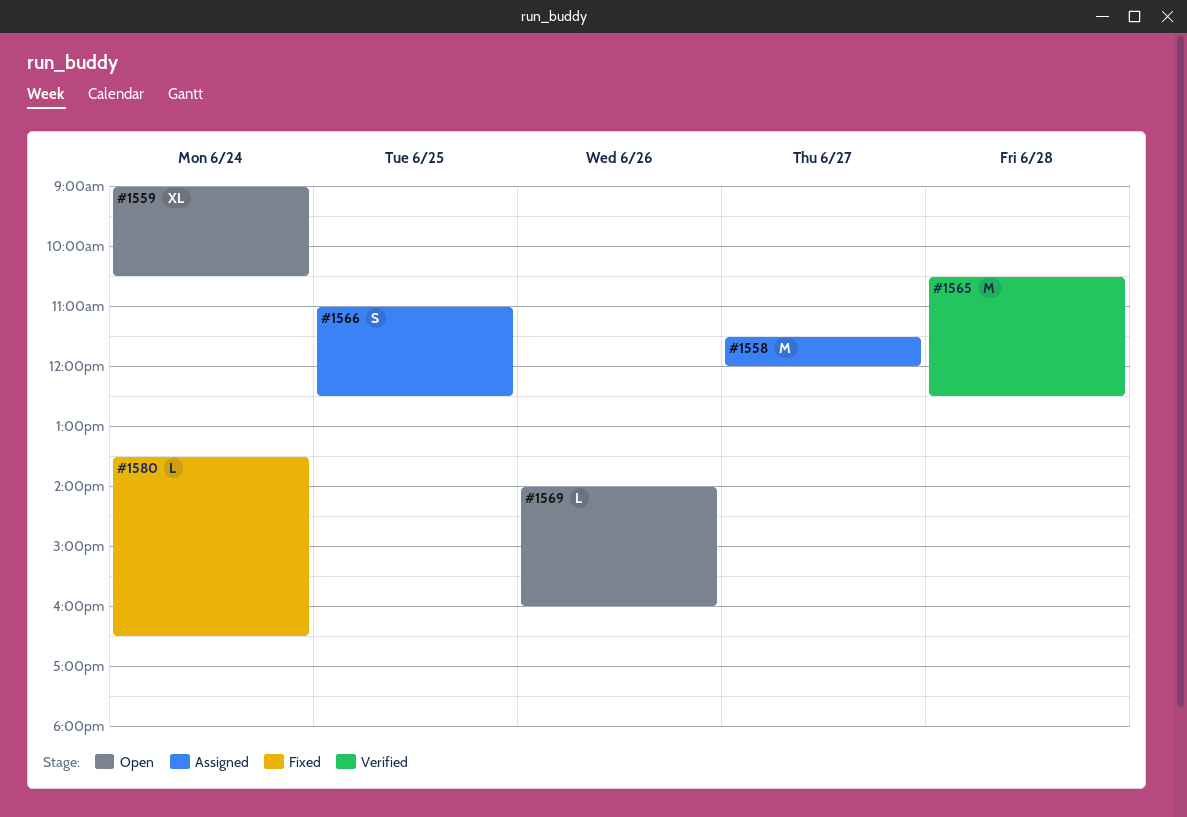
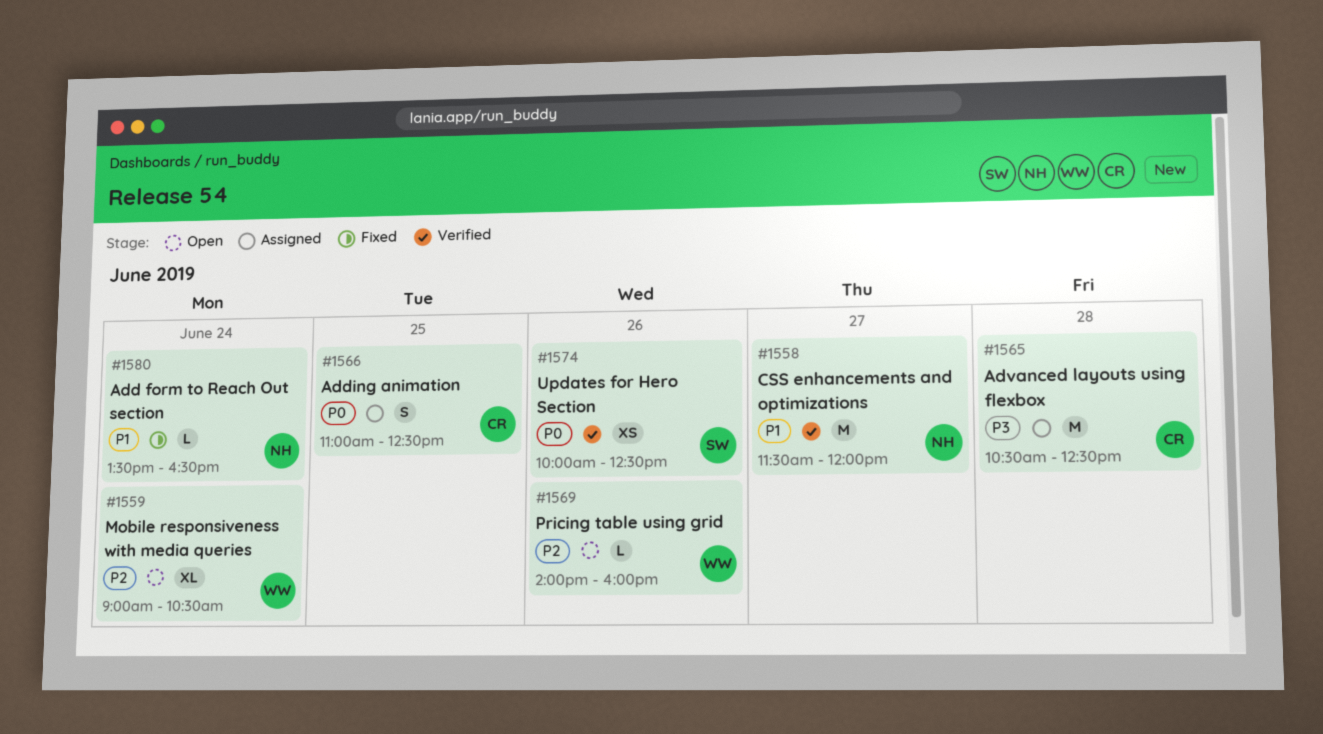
#1558, status: Assigned -> Verified
#1565, status: Verified -> Assigned
#1574: none -> present

